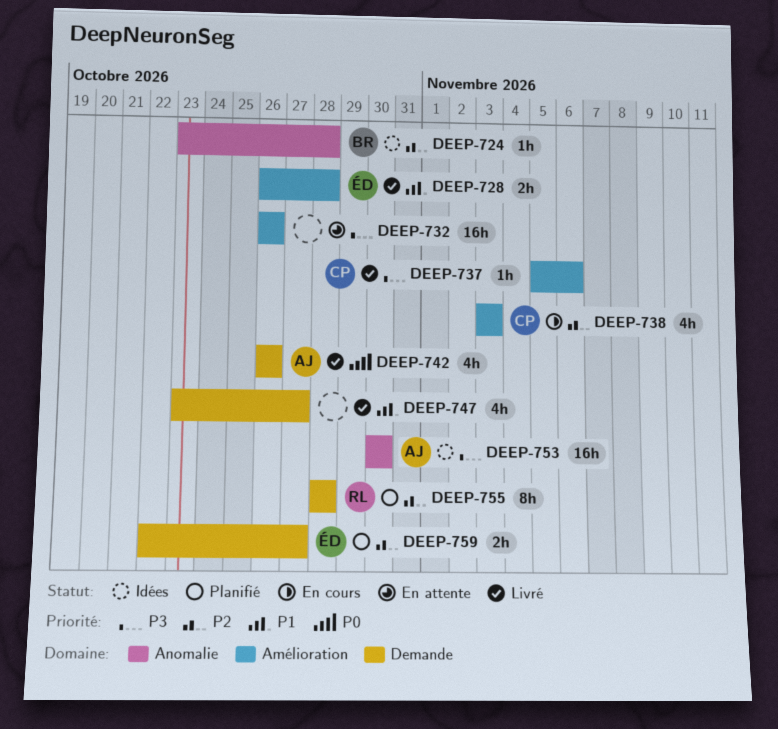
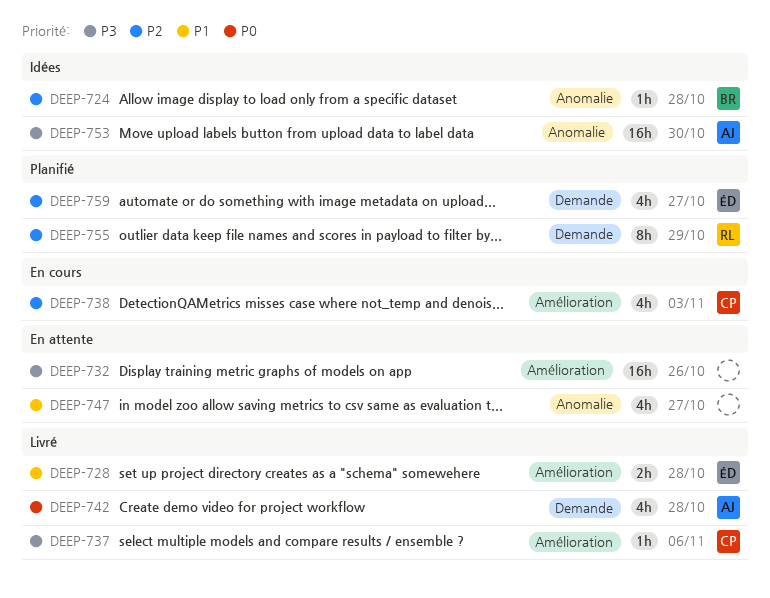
DEEP-742, due: Oct 26 -> Oct 28
DEEP-747, status: Livré -> En attente
DEEP-747, label: Demande -> Anomalie
DEEP-755, due: Oct 28 -> Oct 29
DEEP-759, estimate: 2h -> 4h

